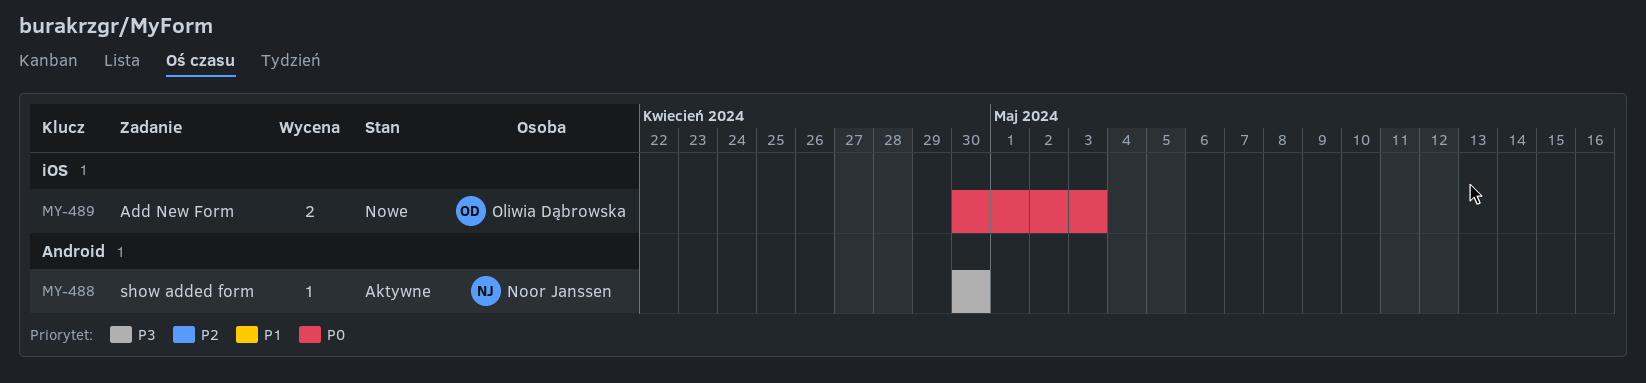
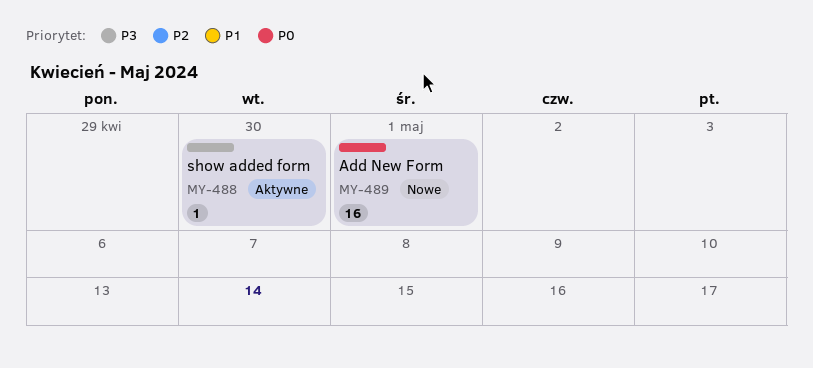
MY-489, estimate: 2 -> 16
MY-489, due: May 3 -> May 1

